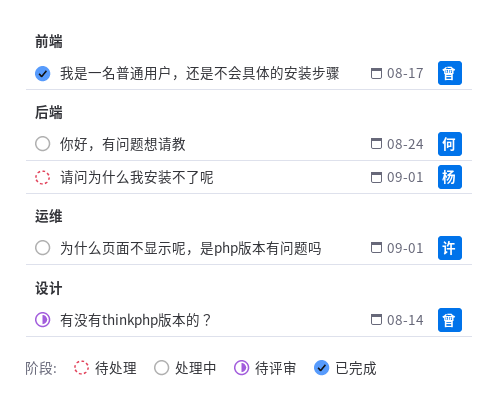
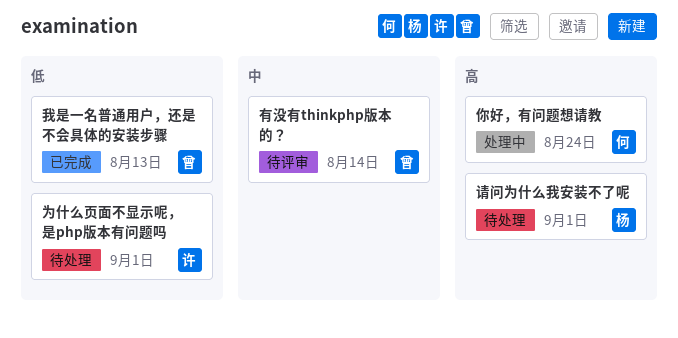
为什么页面不显示呢，是php版本有问题吗, status: 处理中 -> 待处理
我是一名普通用户，还是不会具体的安装步骤, due: Aug 17 -> Aug 13

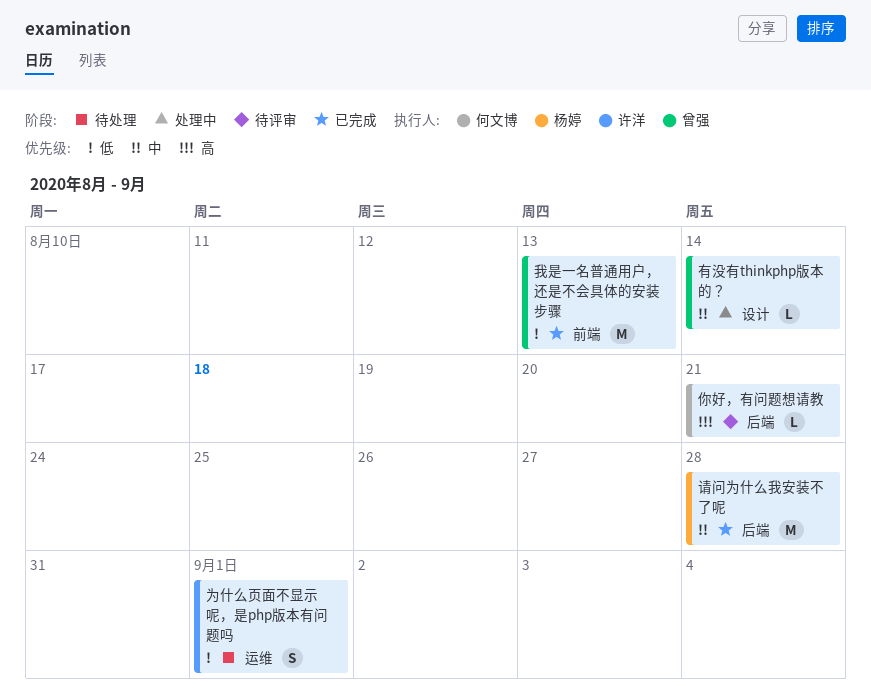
你好，有问题想请教, status: 处理中 -> 待评审
你好，有问题想请教, due: Aug 24 -> Aug 21
有没有thinkphp版本的？, status: 待评审 -> 处理中
请问为什么我安装不了呢, status: 待处理 -> 已完成
请问为什么我安装不了呢, priority: 高 -> 中
请问为什么我安装不了呢, due: Sep 1 -> Aug 28

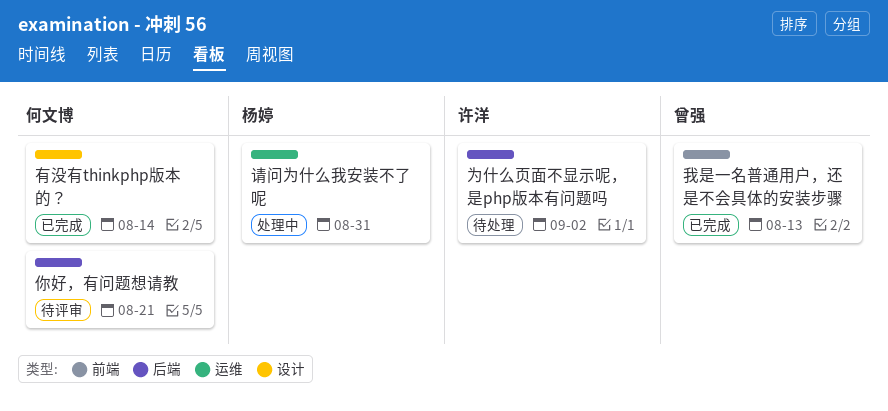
为什么页面不显示呢，是php版本有问题吗, label: 运维 -> 后端
为什么页面不显示呢，是php版本有问题吗, due: Sep 1 -> Sep 2
有没有thinkphp版本的？, status: 处理中 -> 已完成
有没有thinkphp版本的？, owner: 曾强 -> 何文博
请问为什么我安装不了呢, status: 已完成 -> 处理中
请问为什么我安装不了呢, label: 后端 -> 运维
请问为什么我安装不了呢, due: Aug 28 -> Aug 31

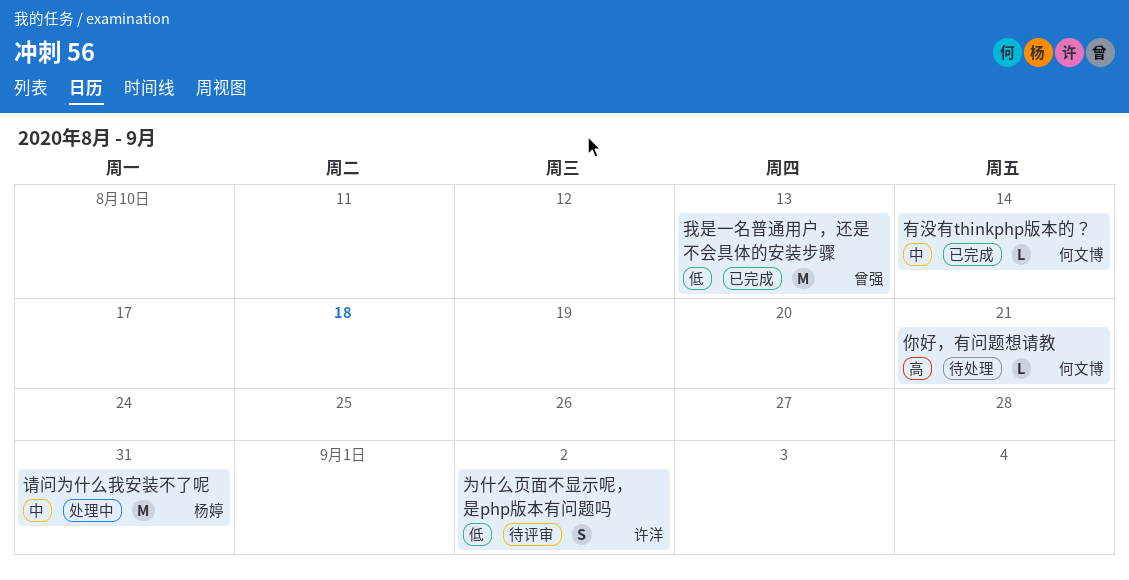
为什么页面不显示呢，是php版本有问题吗, status: 待处理 -> 待评审
你好，有问题想请教, status: 待评审 -> 待处理

